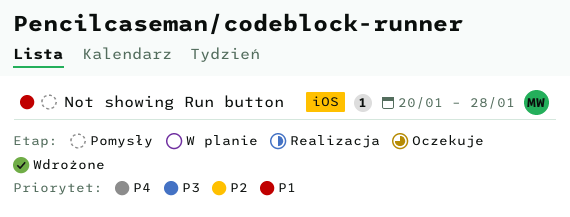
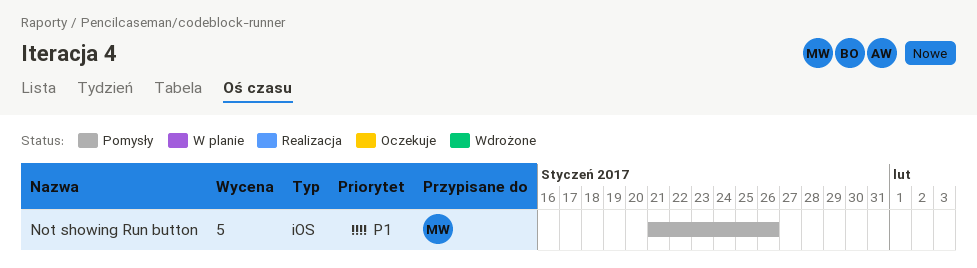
Not showing Run button, estimate: 1 -> 5
Not showing Run button, start: Jan 20 -> Jan 21
Not showing Run button, due: Jan 28 -> Jan 26

